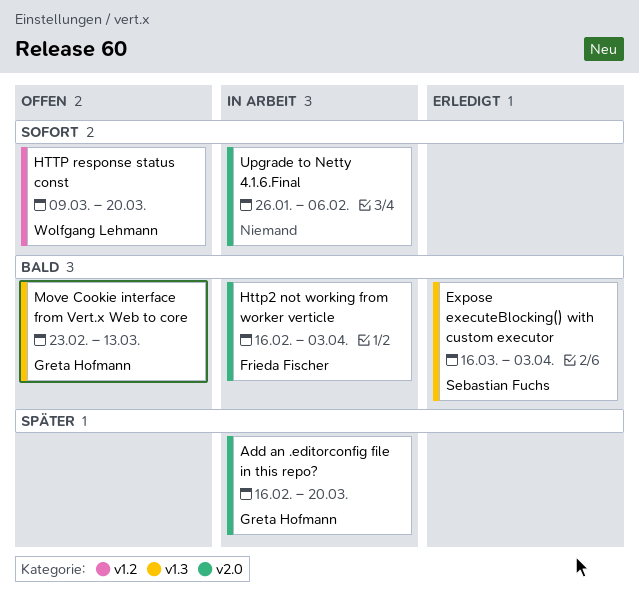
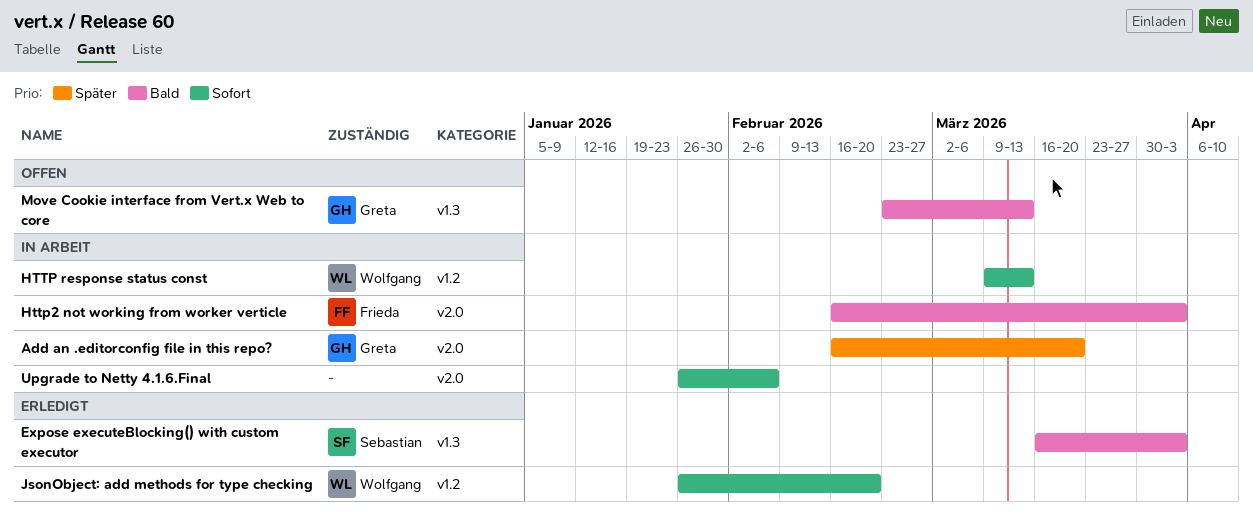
HTTP response status const, status: Offen -> In Arbeit
HTTP response status const, due: Mar 20 -> Mar 13
JsonObject: add methods for type checking: none -> present

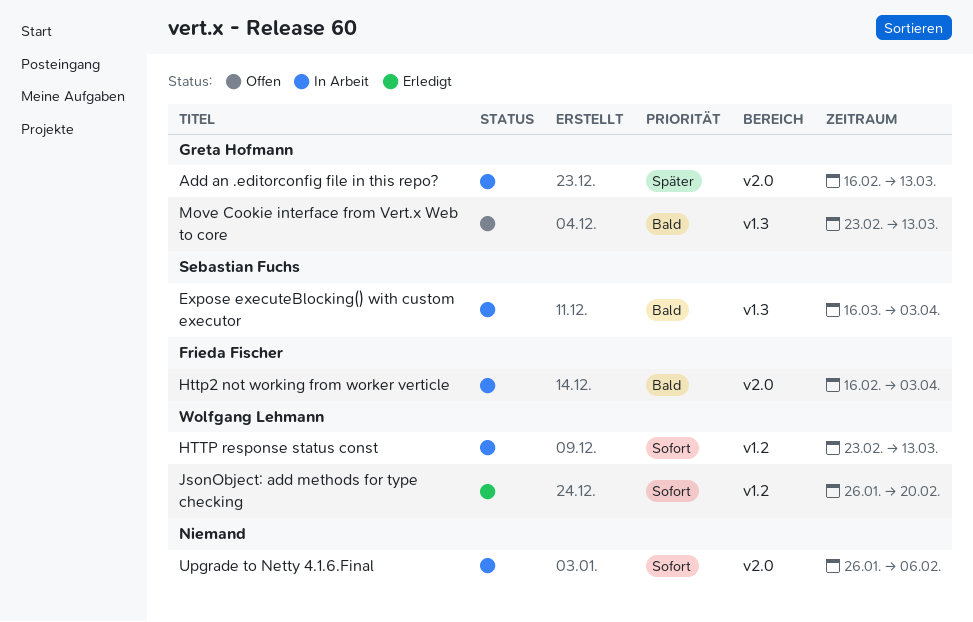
Add an .editorconfig file in this repo?, due: Mar 20 -> Mar 13
Expose executeBlocking() with custom executor, status: Erledigt -> In Arbeit
HTTP response status const, start: Mar 9 -> Feb 23

